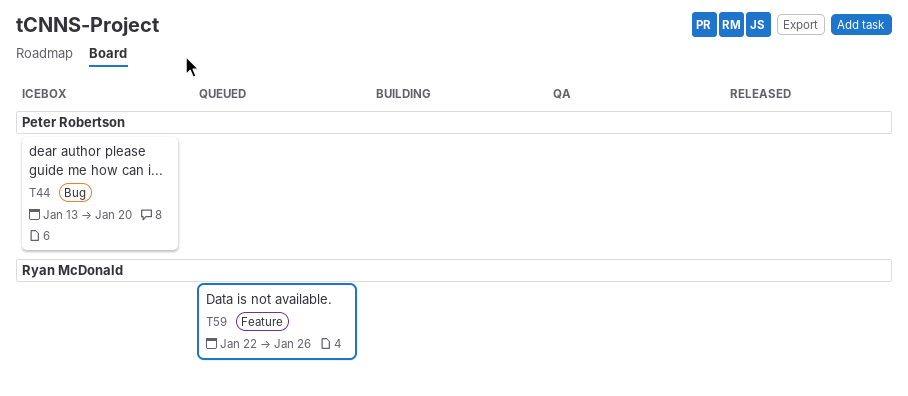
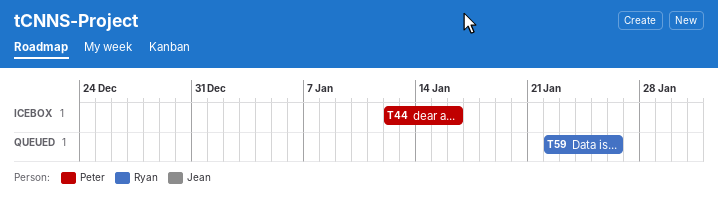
T44, start: Jan 13 -> Jan 12
T44, due: Jan 20 -> Jan 16

